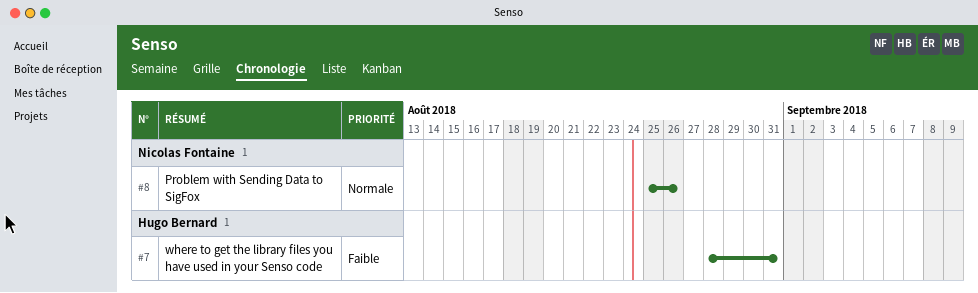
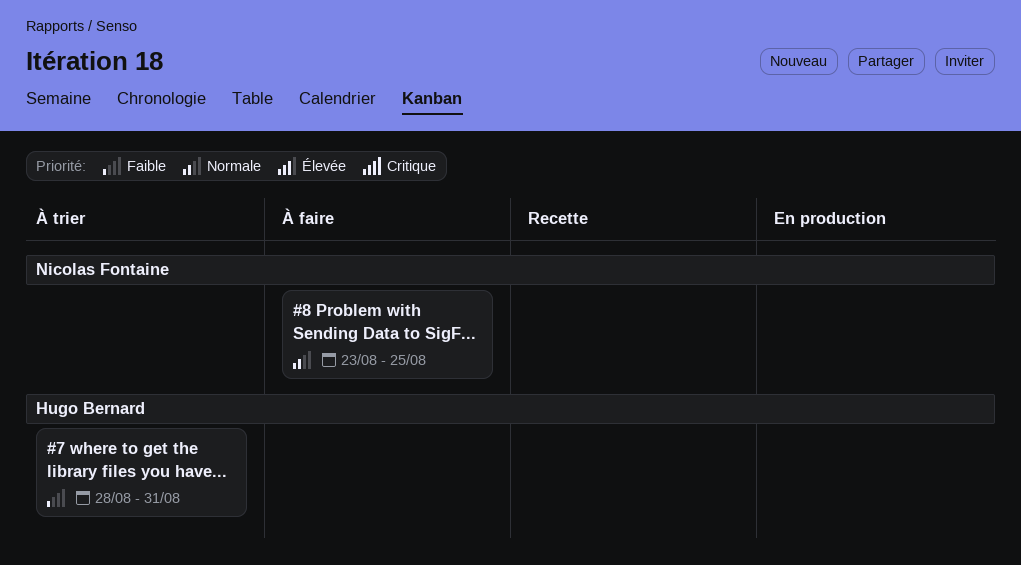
#8, start: Aug 25 -> Aug 23
#8, due: Aug 26 -> Aug 25

